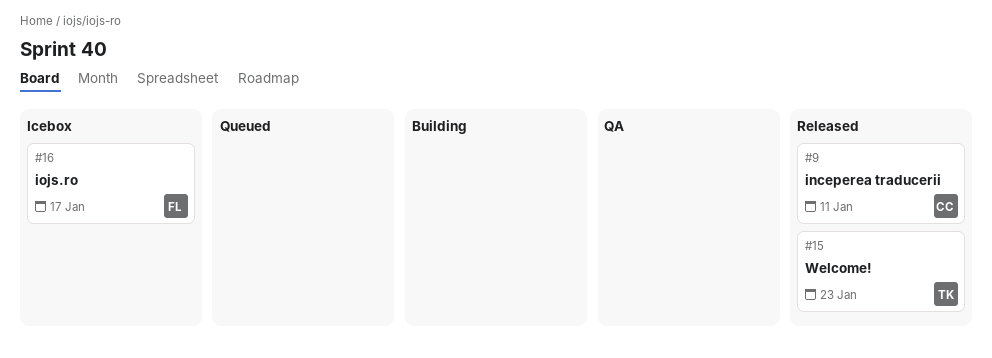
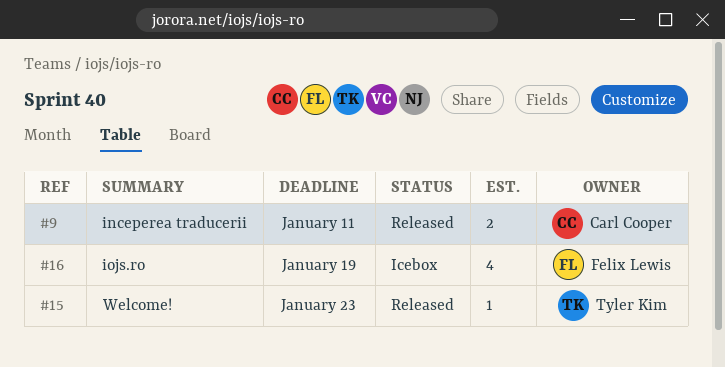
#16, due: Jan 17 -> Jan 19

